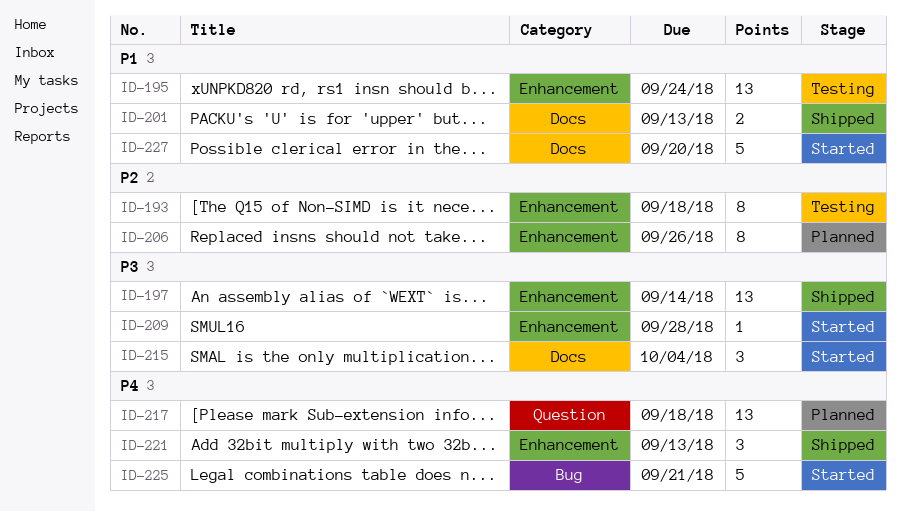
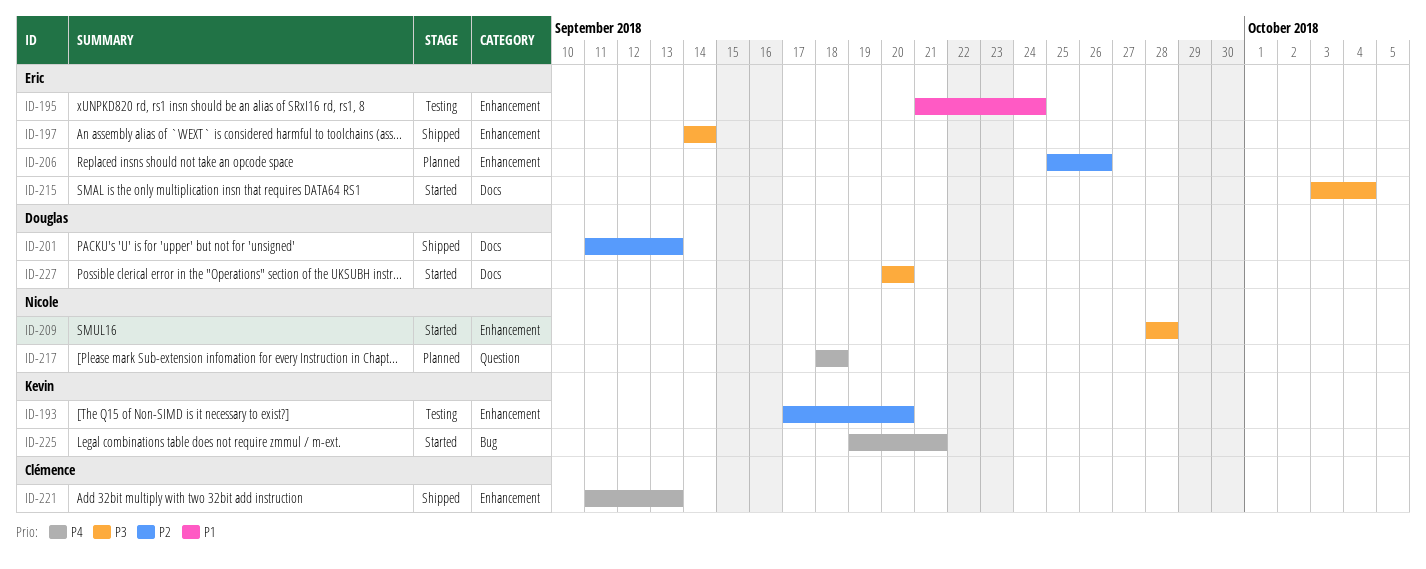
ID-193, due: Sep 18 -> Sep 20
ID-201, priority: P1 -> P2
ID-227, priority: P1 -> P3

